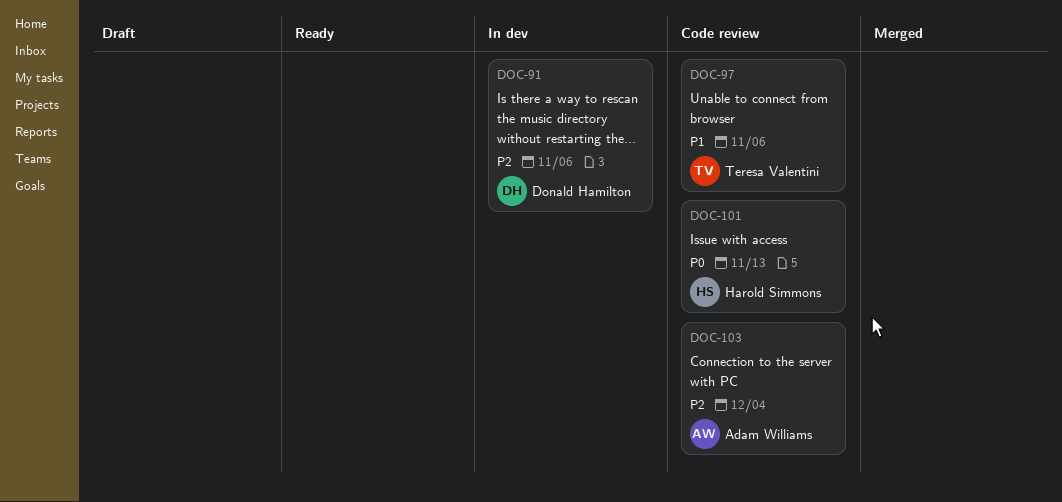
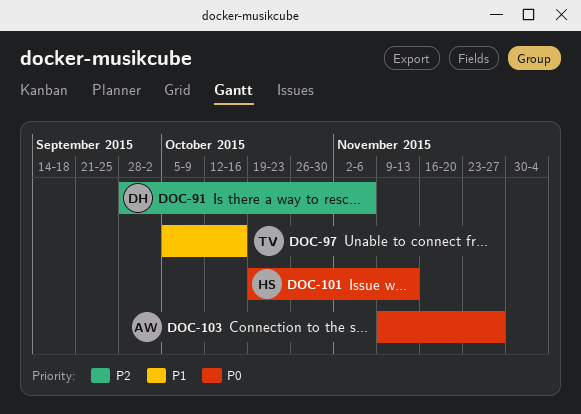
DOC-97, due: Nov 6 -> Oct 16
DOC-103, priority: P2 -> P0
DOC-103, due: Dec 4 -> Nov 27

